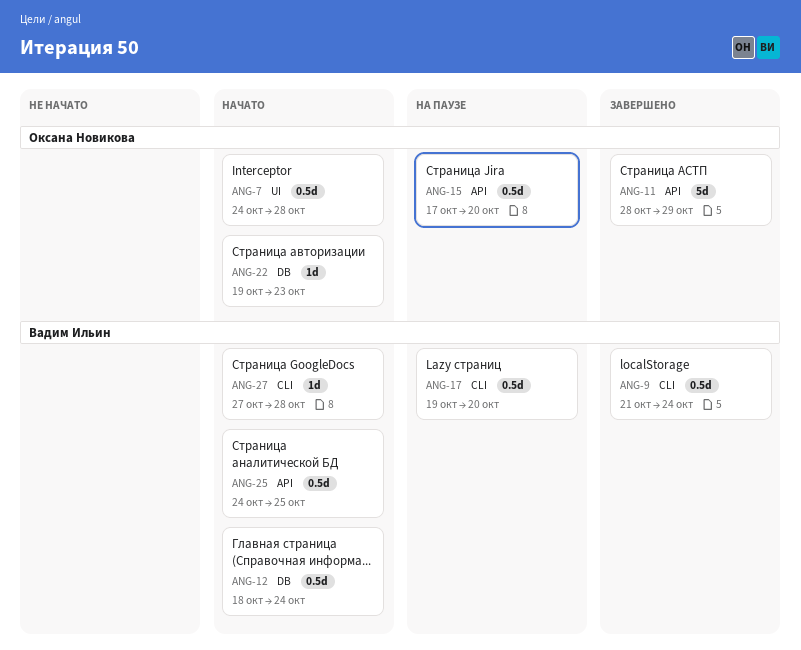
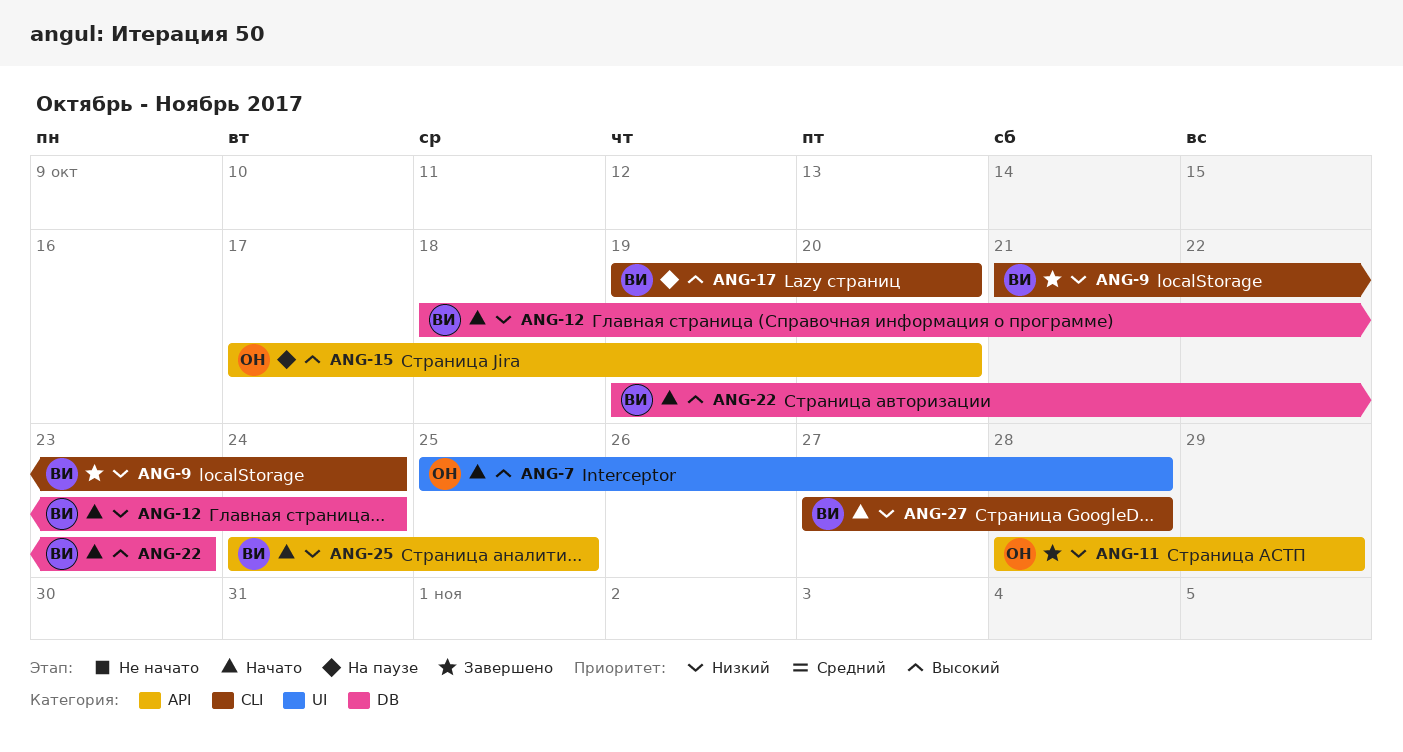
ANG-7, start: Oct 24 -> Oct 25
ANG-22, owner: Оксана Новикова -> Вадим Ильин

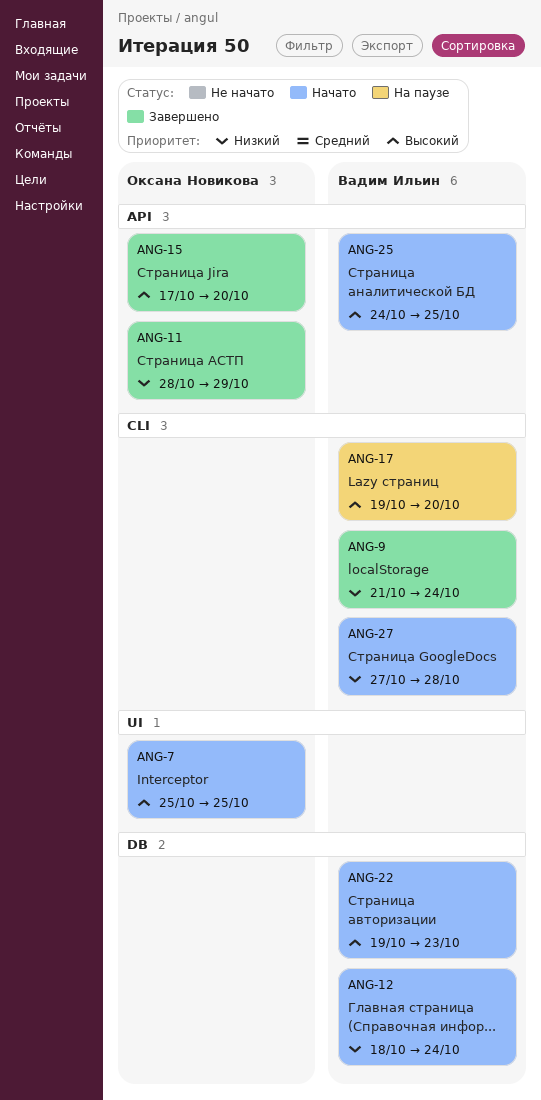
ANG-7, due: Oct 28 -> Oct 25
ANG-15, status: На паузе -> Завершено
ANG-25, priority: Низкий -> Высокий

